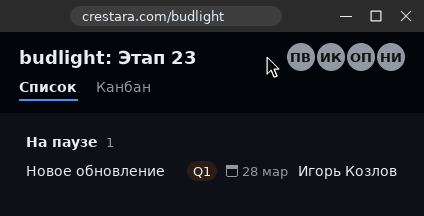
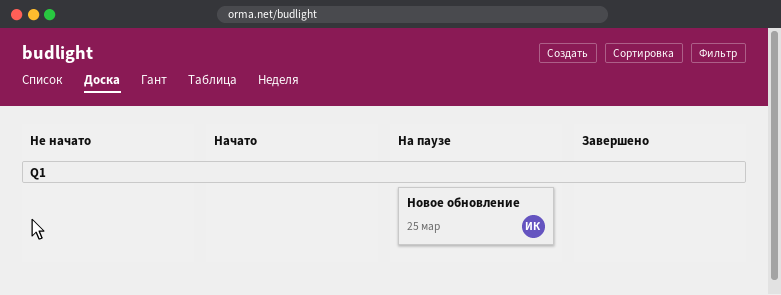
Новое обновление, due: Mar 28 -> Mar 25

